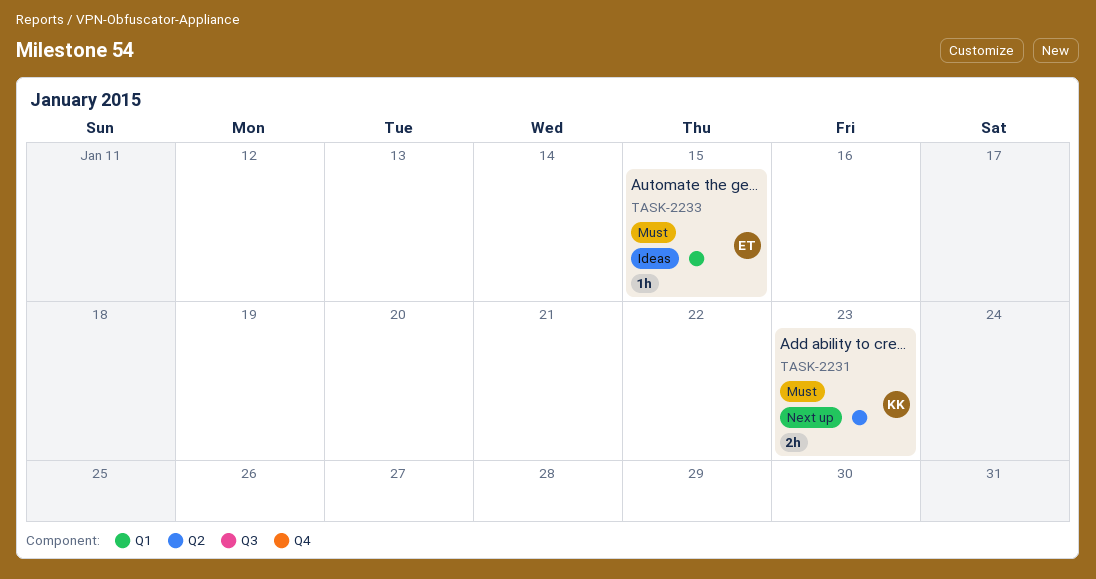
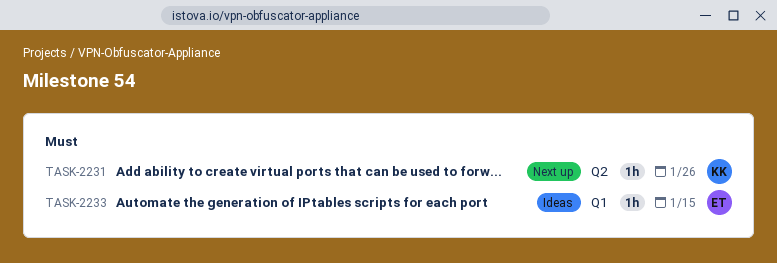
TASK-2231, estimate: 2h -> 1h
TASK-2231, due: Jan 23 -> Jan 26

